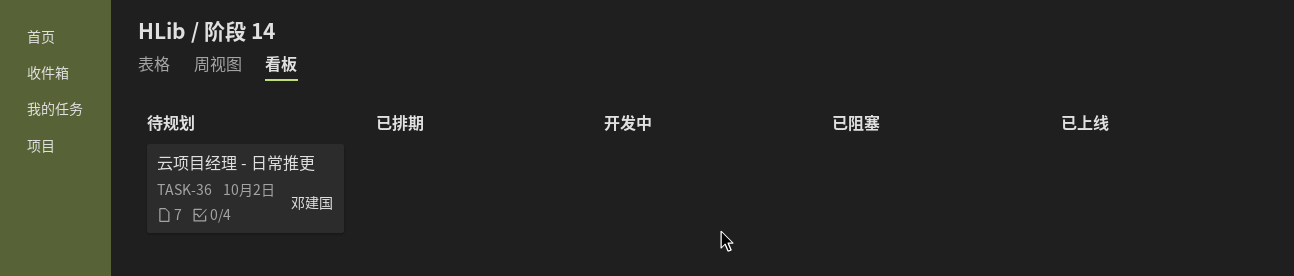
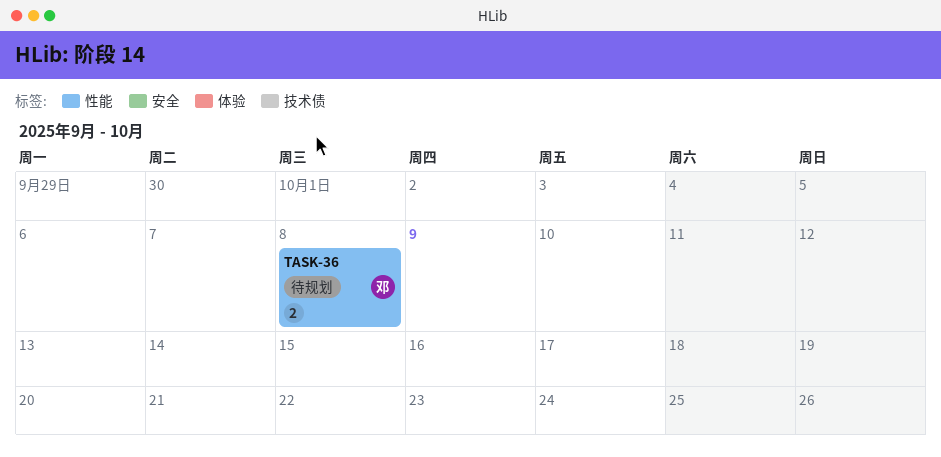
TASK-36, due: Oct 2 -> Oct 8

